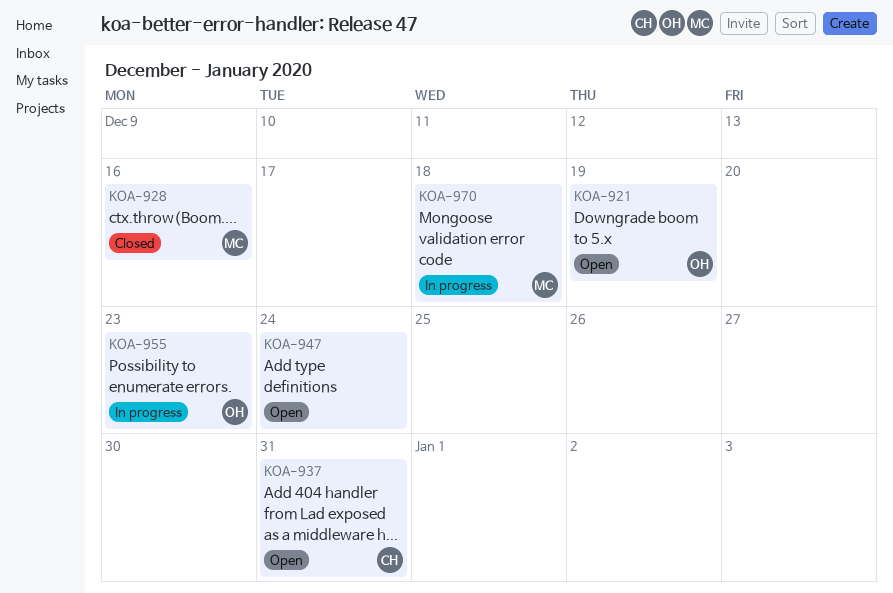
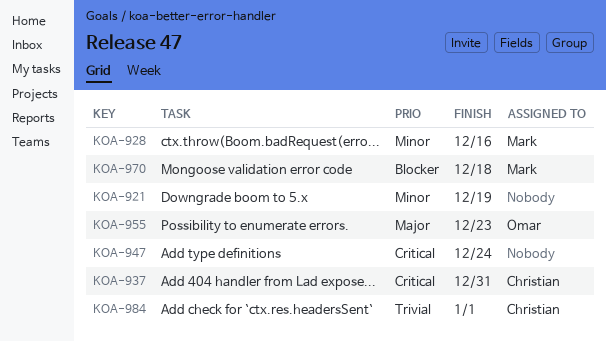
KOA-921, owner: Omar -> none
KOA-984: none -> present

